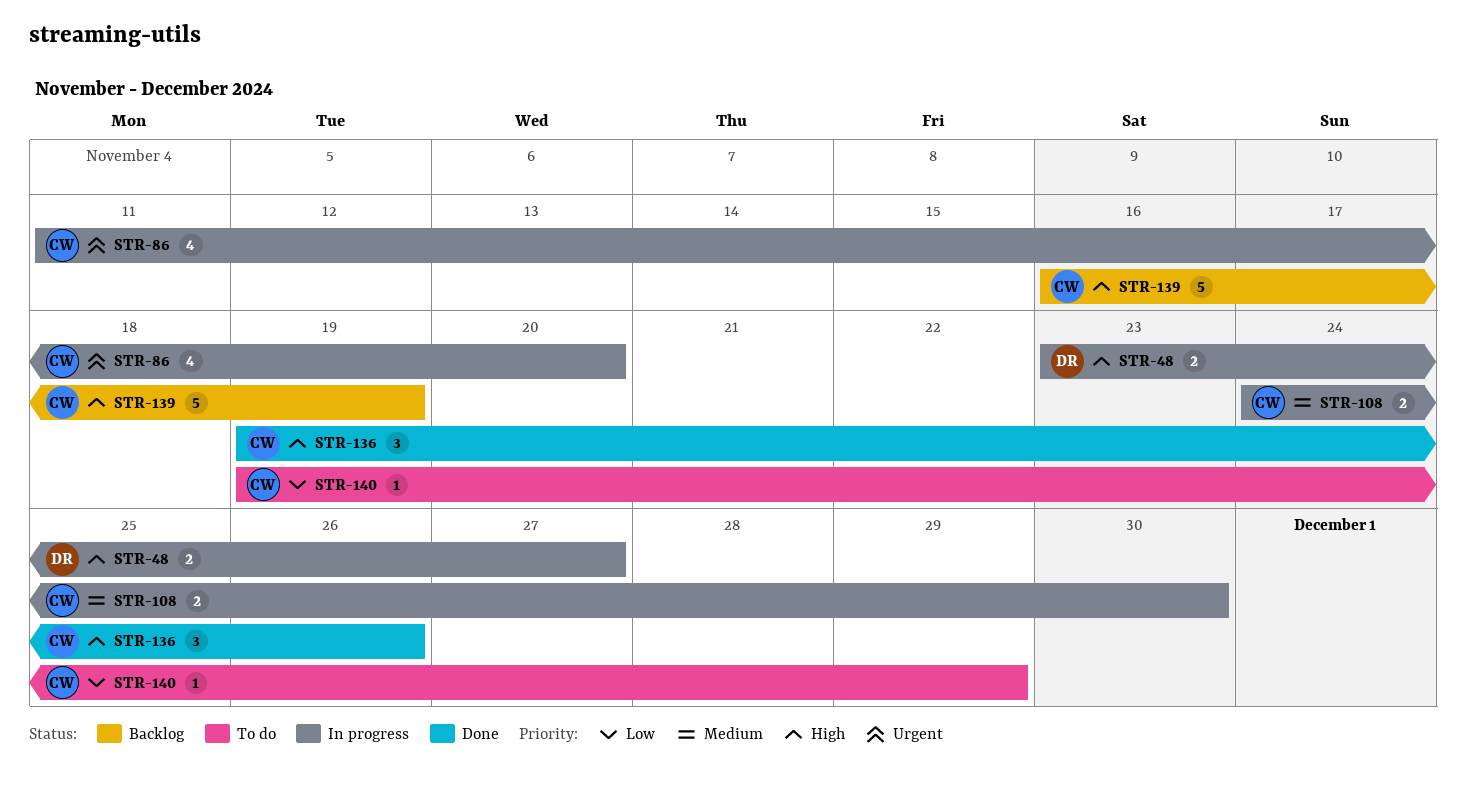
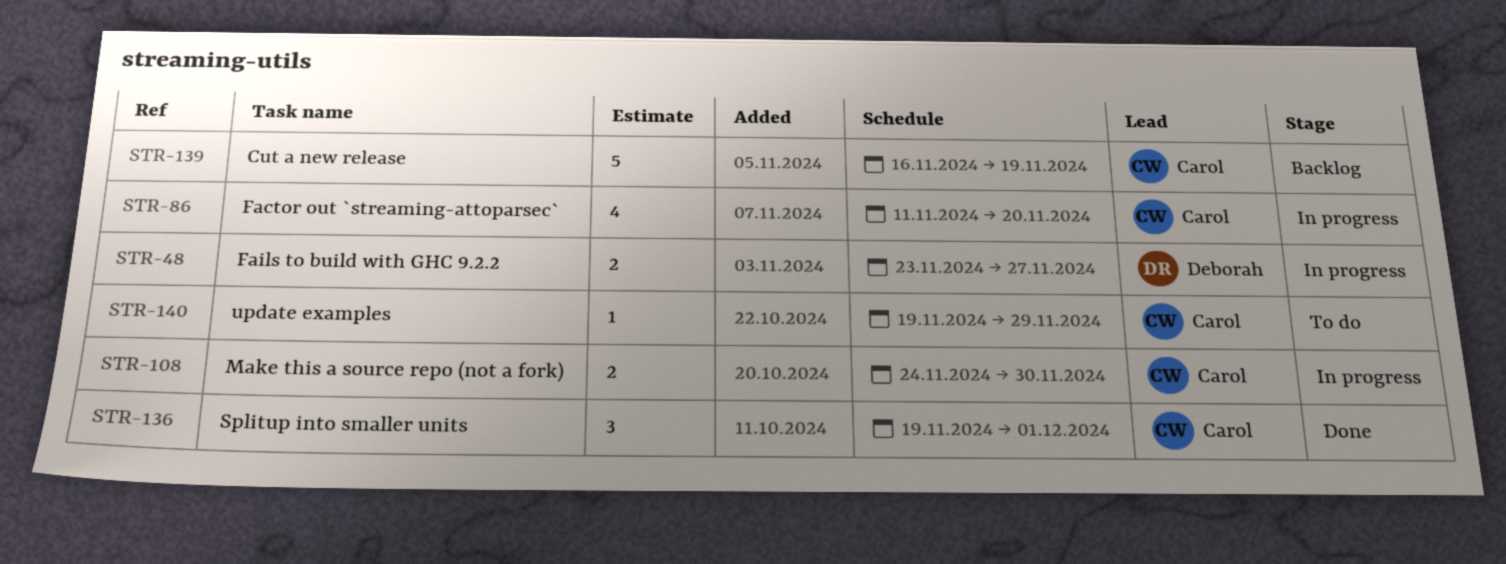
STR-136, due: Nov 26 -> Dec 1

